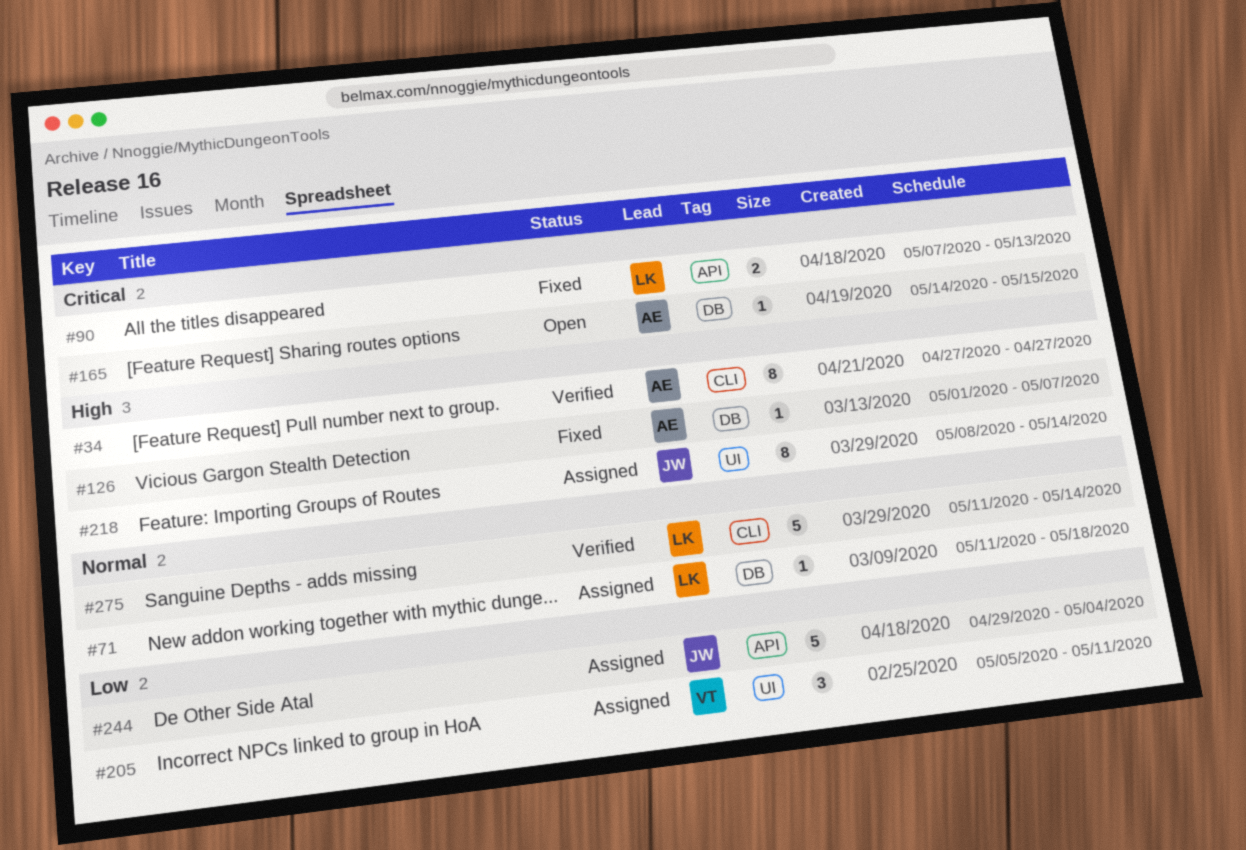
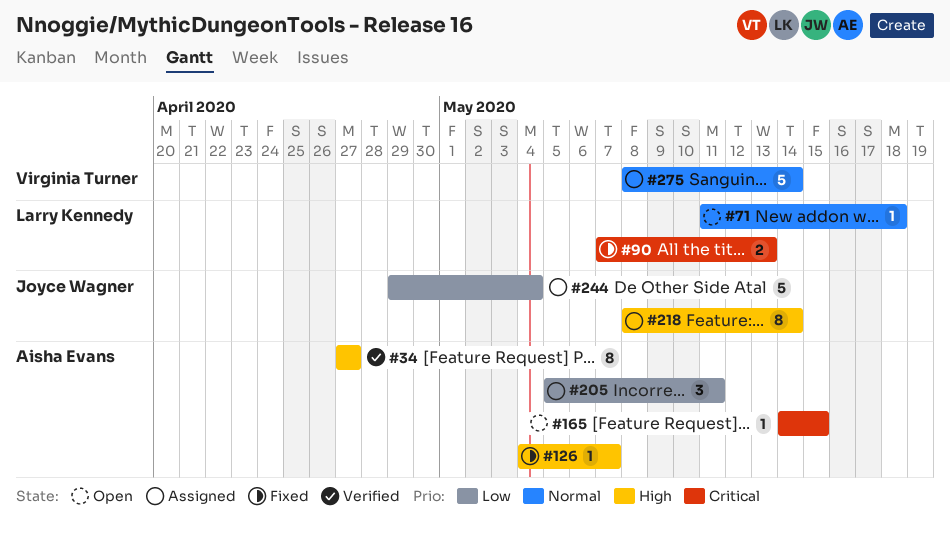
#71, status: Assigned -> Open
#126, start: May 1 -> May 4
#205, owner: Virginia Turner -> Aisha Evans
#275, status: Verified -> Assigned
#275, owner: Larry Kennedy -> Virginia Turner
#275, start: May 11 -> May 8

